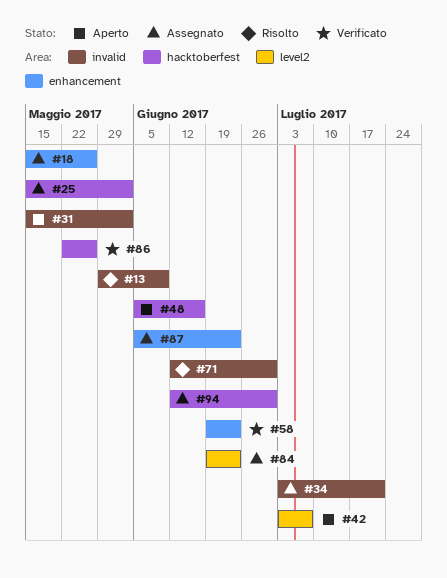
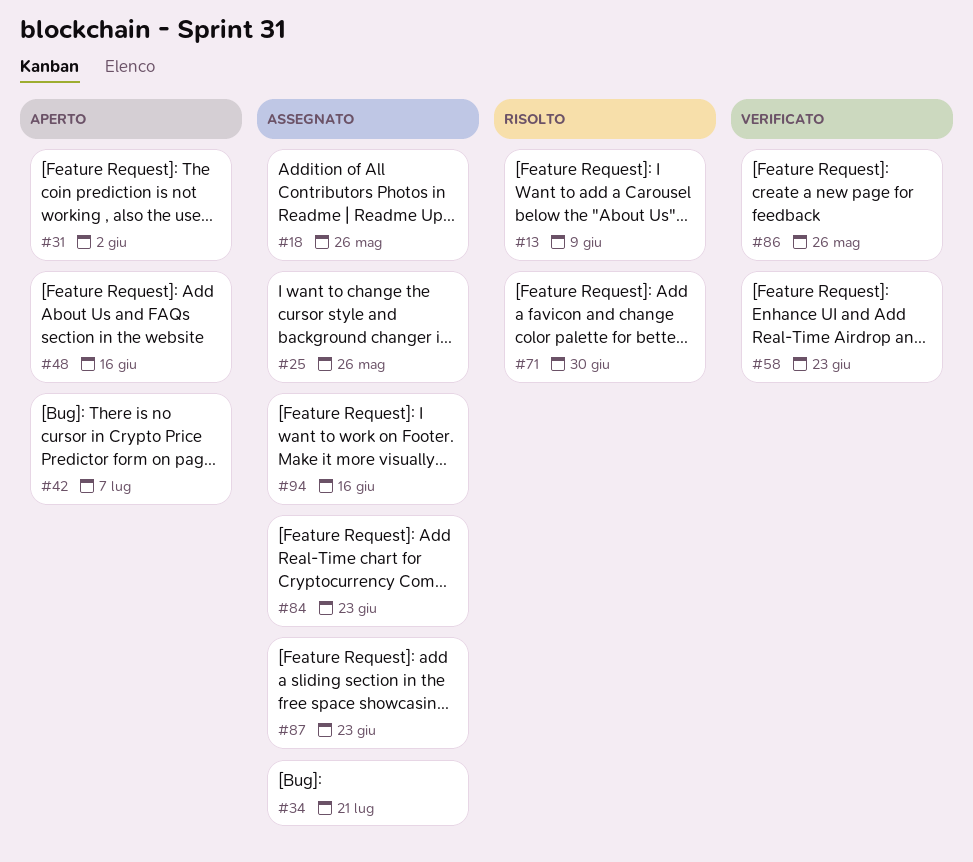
#25, due: Jun 2 -> May 26
#94, due: Jun 30 -> Jun 16

